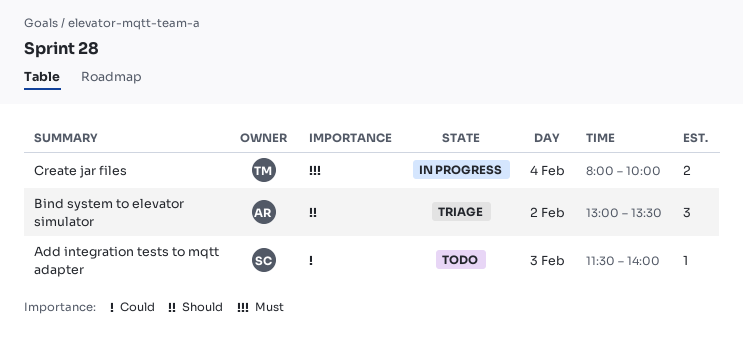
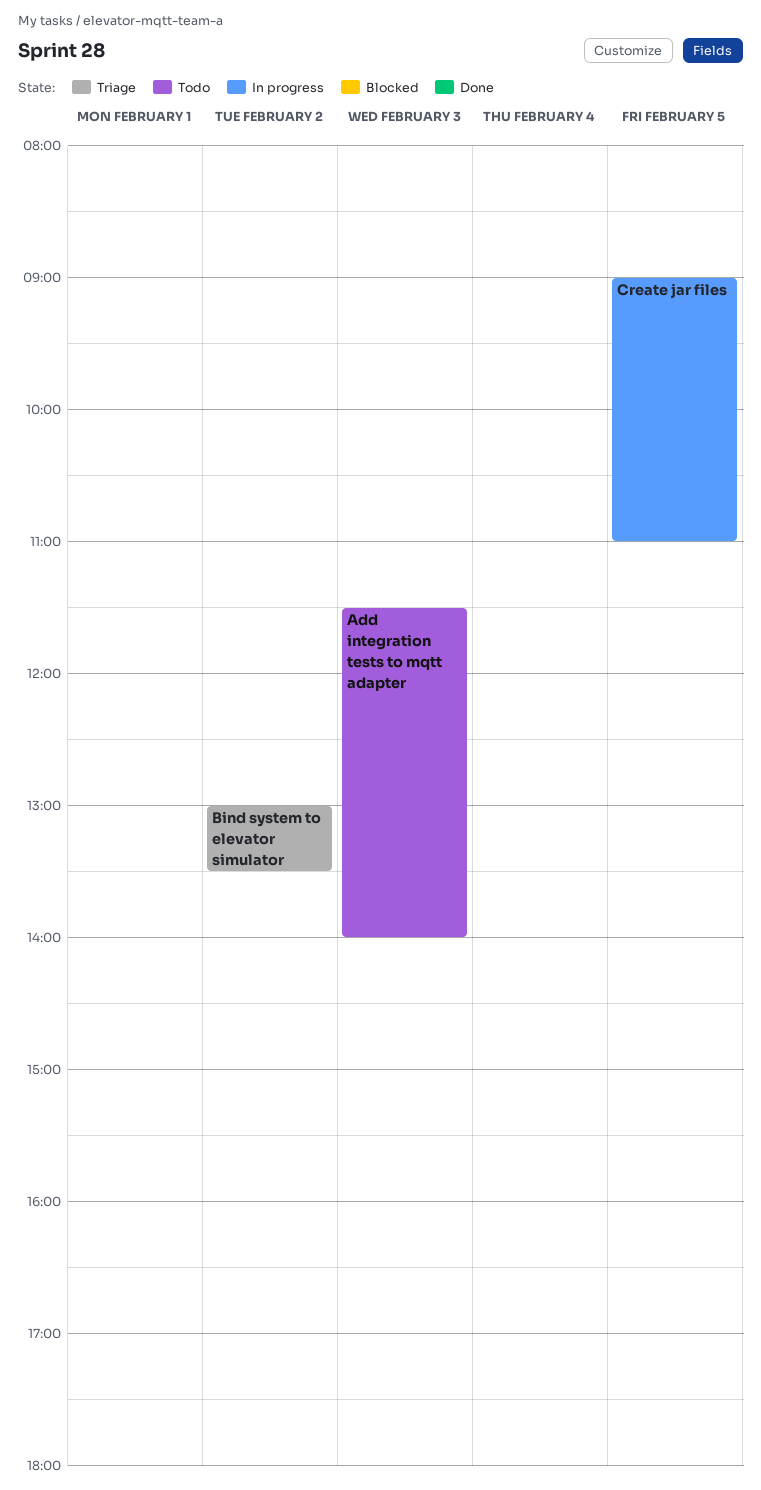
Create jar files, day: Feb 4 -> Feb 5
Create jar files, begins: 08:00 -> 09:00
Create jar files, ends: 10:00 -> 11:00

